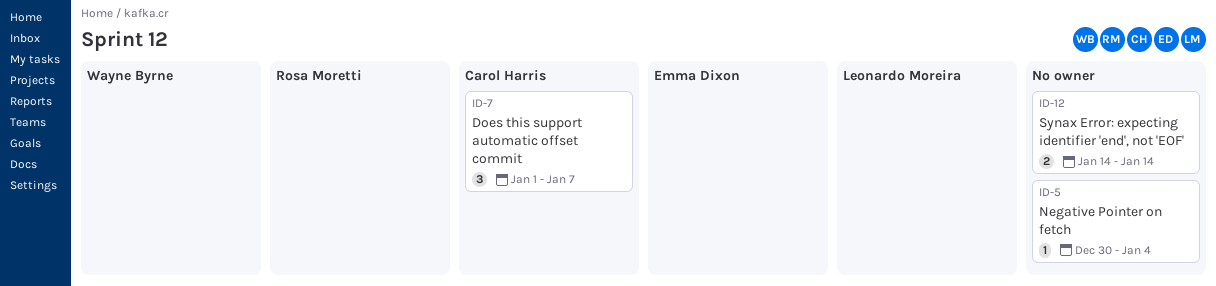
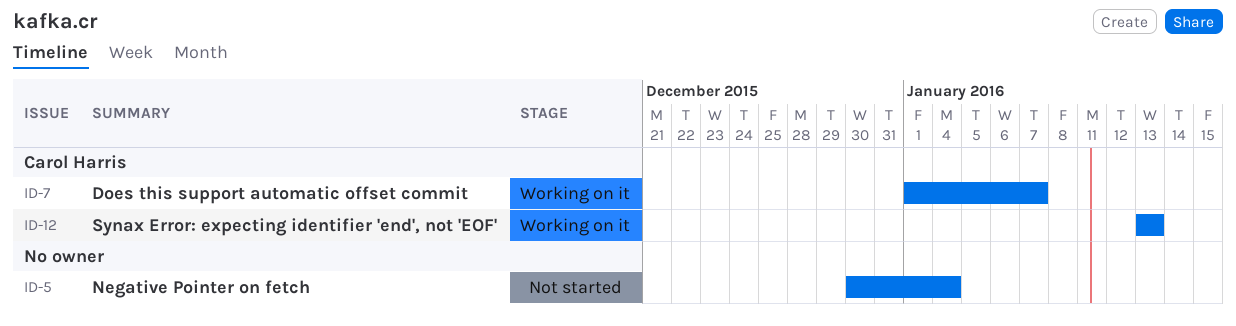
ID-12, owner: none -> Carol Harris
ID-12, start: Jan 14 -> Jan 13
ID-12, due: Jan 14 -> Jan 13

